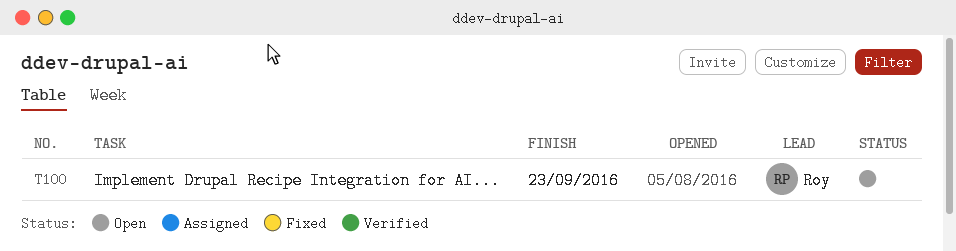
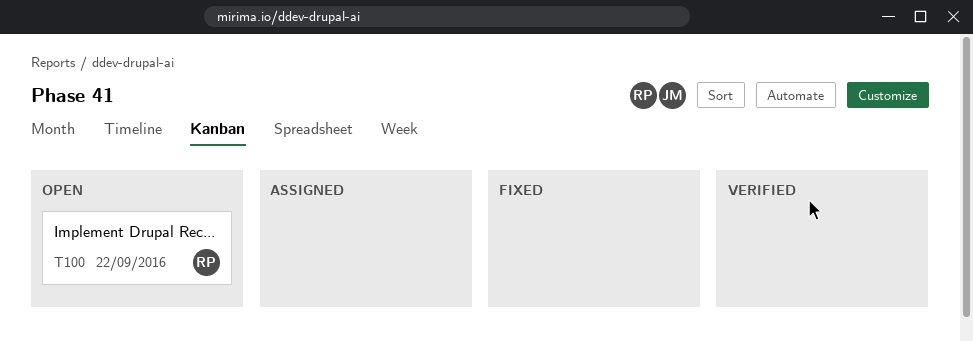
T100, due: Sep 23 -> Sep 22

